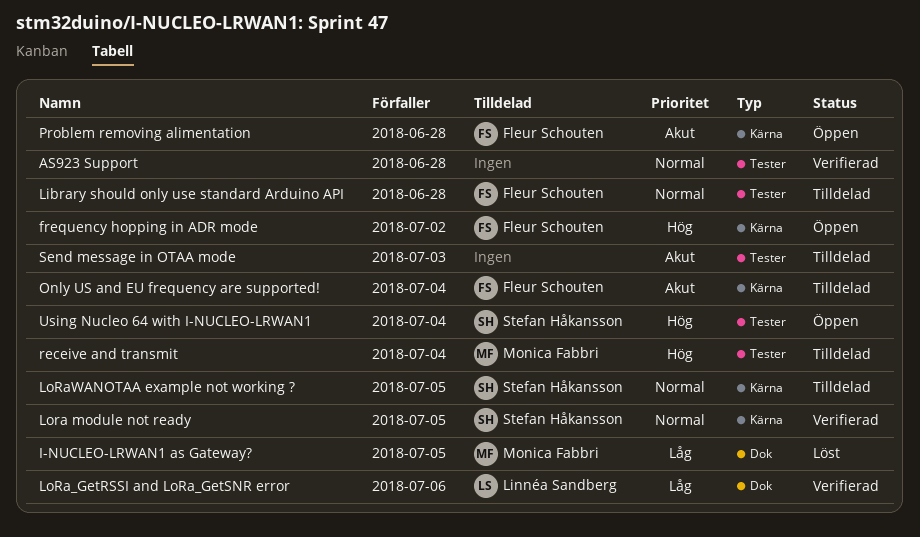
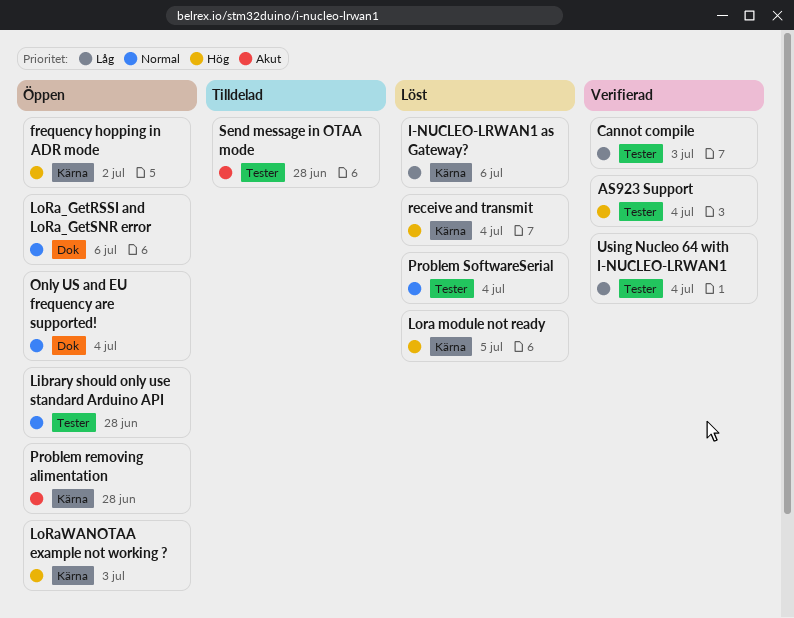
AS923 Support, priority: Normal -> Hög
AS923 Support, due: Jun 28 -> Jul 4
Cannot compile: none -> present
I-NUCLEO-LRWAN1 as Gateway?, label: Dok -> Kärna
I-NUCLEO-LRWAN1 as Gateway?, due: Jul 5 -> Jul 6
Library should only use standard Arduino API, status: Tilldelad -> Öppen
Lora module not ready, status: Verifierad -> Löst
Lora module not ready, priority: Normal -> Hög
LoRa_GetRSSI and LoRa_GetSNR error, status: Verifierad -> Öppen
LoRa_GetRSSI and LoRa_GetSNR error, priority: Låg -> Normal
LoRaWANOTAA example not working ?, status: Tilldelad -> Öppen
LoRaWANOTAA example not working ?, priority: Normal -> Hög
LoRaWANOTAA example not working ?, due: Jul 5 -> Jul 3
Only US and EU frequency are supported!, status: Tilldelad -> Öppen
Only US and EU frequency are supported!, priority: Akut -> Normal
Only US and EU frequency are supported!, label: Kärna -> Dok
Problem SoftwareSerial: none -> present
receive and transmit, status: Tilldelad -> Löst
receive and transmit, label: Tester -> Kärna
Send message in OTAA mode, due: Jul 3 -> Jun 28
Using Nucleo 64 with I-NUCLEO-LRWAN1, status: Öppen -> Verifierad
Using Nucleo 64 with I-NUCLEO-LRWAN1, priority: Hög -> Låg

